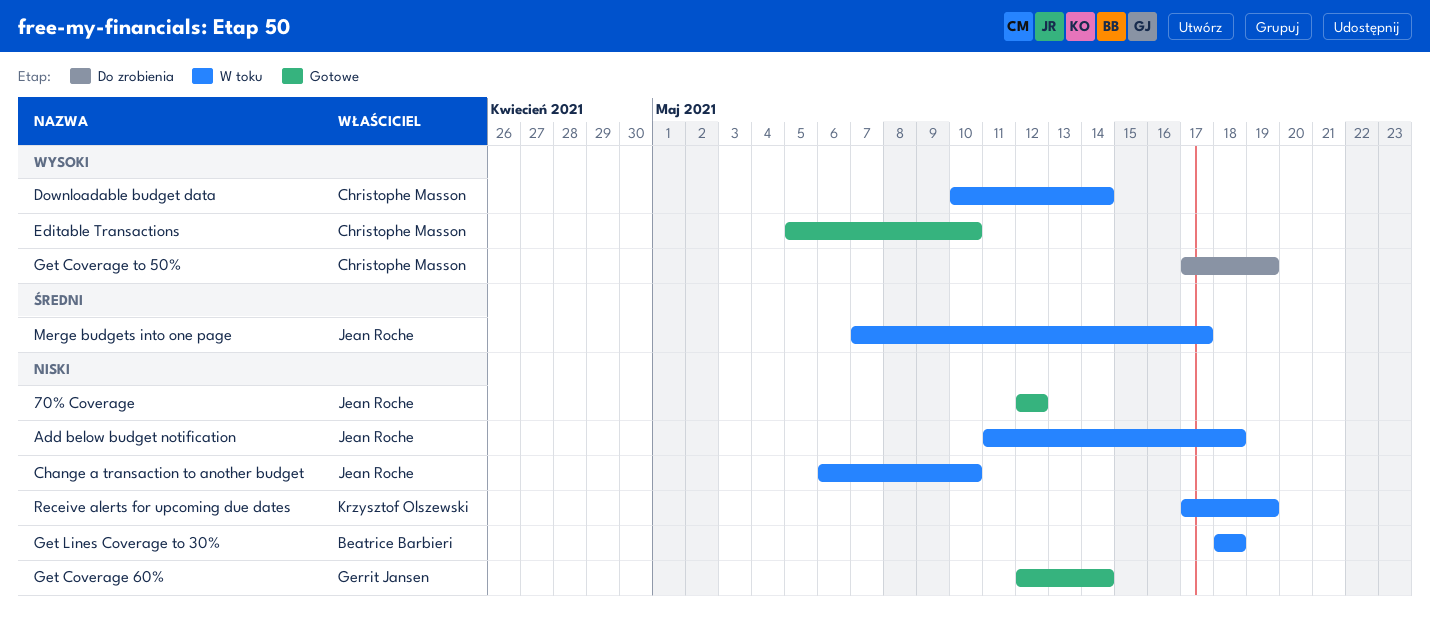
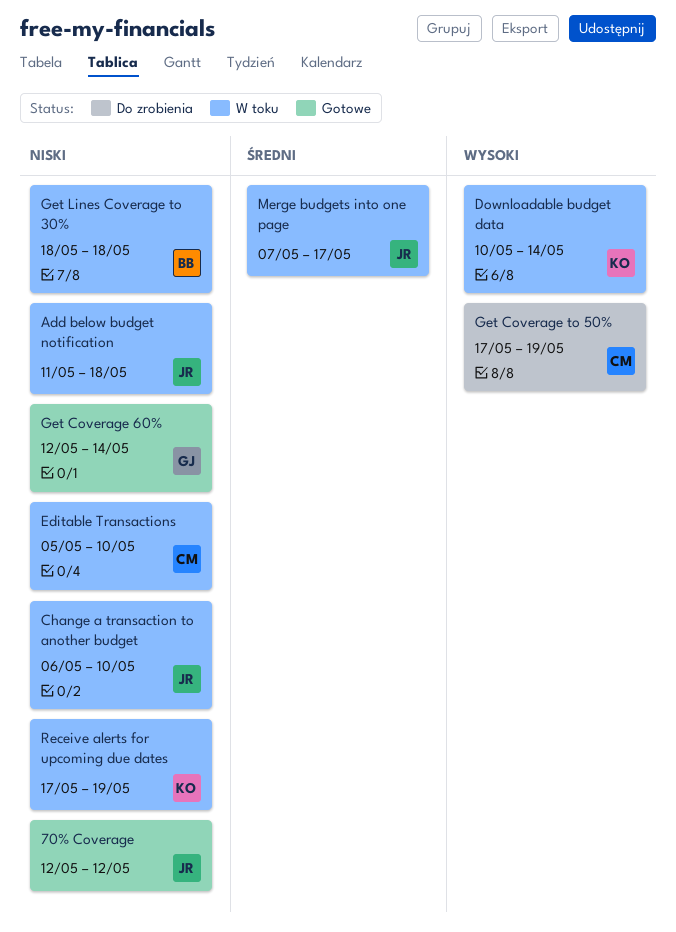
Downloadable budget data, owner: Christophe Masson -> Krzysztof Olszewski
Editable Transactions, status: Gotowe -> W toku
Editable Transactions, priority: Wysoki -> Niski

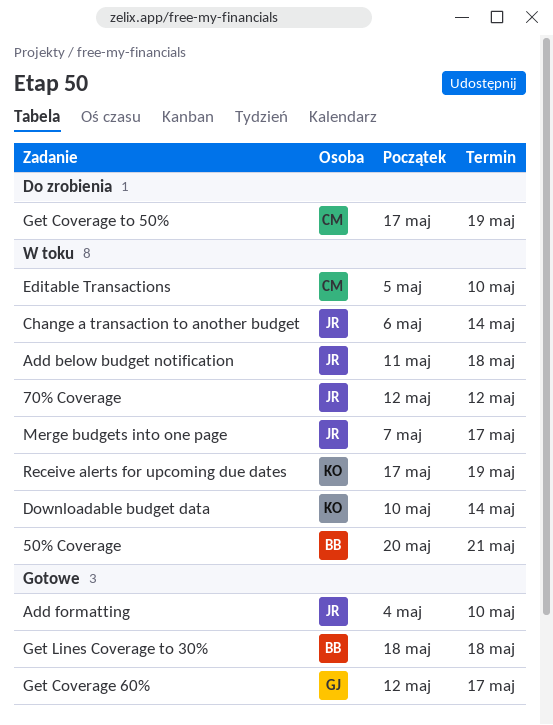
50% Coverage: none -> present
70% Coverage, status: Gotowe -> W toku
Add formatting: none -> present
Change a transaction to another budget, due: May 10 -> May 14
Get Coverage 60%, due: May 14 -> May 17
Get Lines Coverage to 30%, status: W toku -> Gotowe

